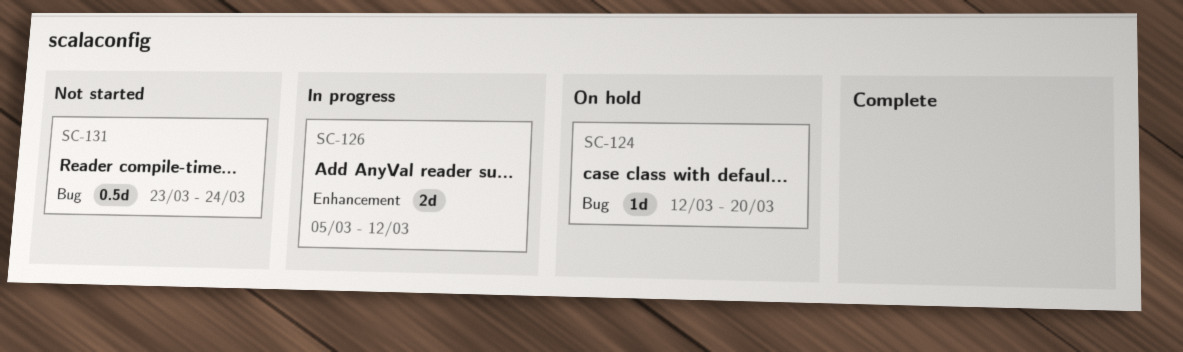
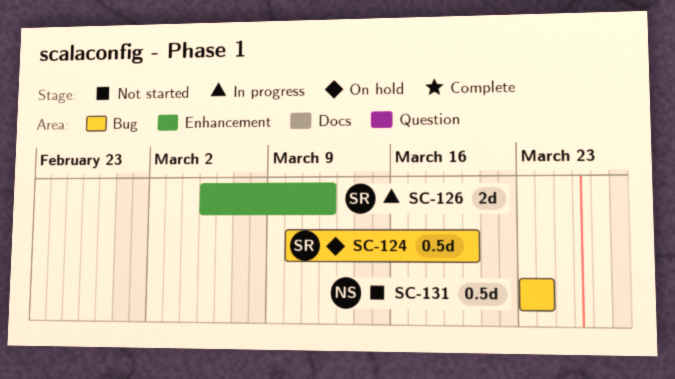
SC-124, estimate: 1d -> 0.5d
SC-124, start: Mar 12 -> Mar 10

